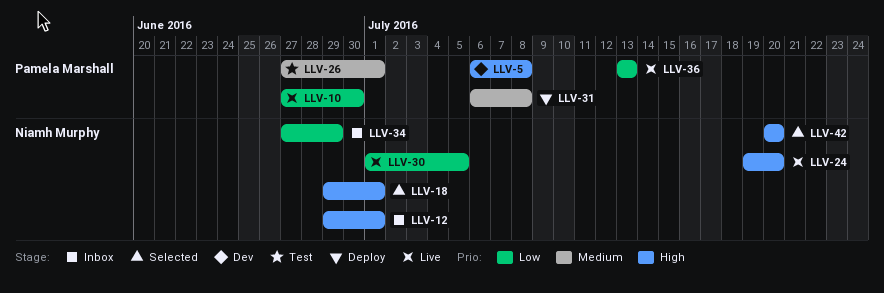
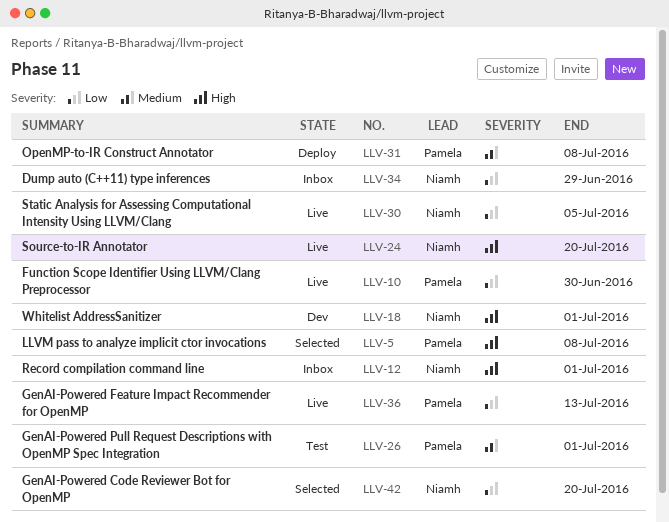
LLV-5, status: Dev -> Selected
LLV-18, status: Selected -> Dev
LLV-42, priority: High -> Low

